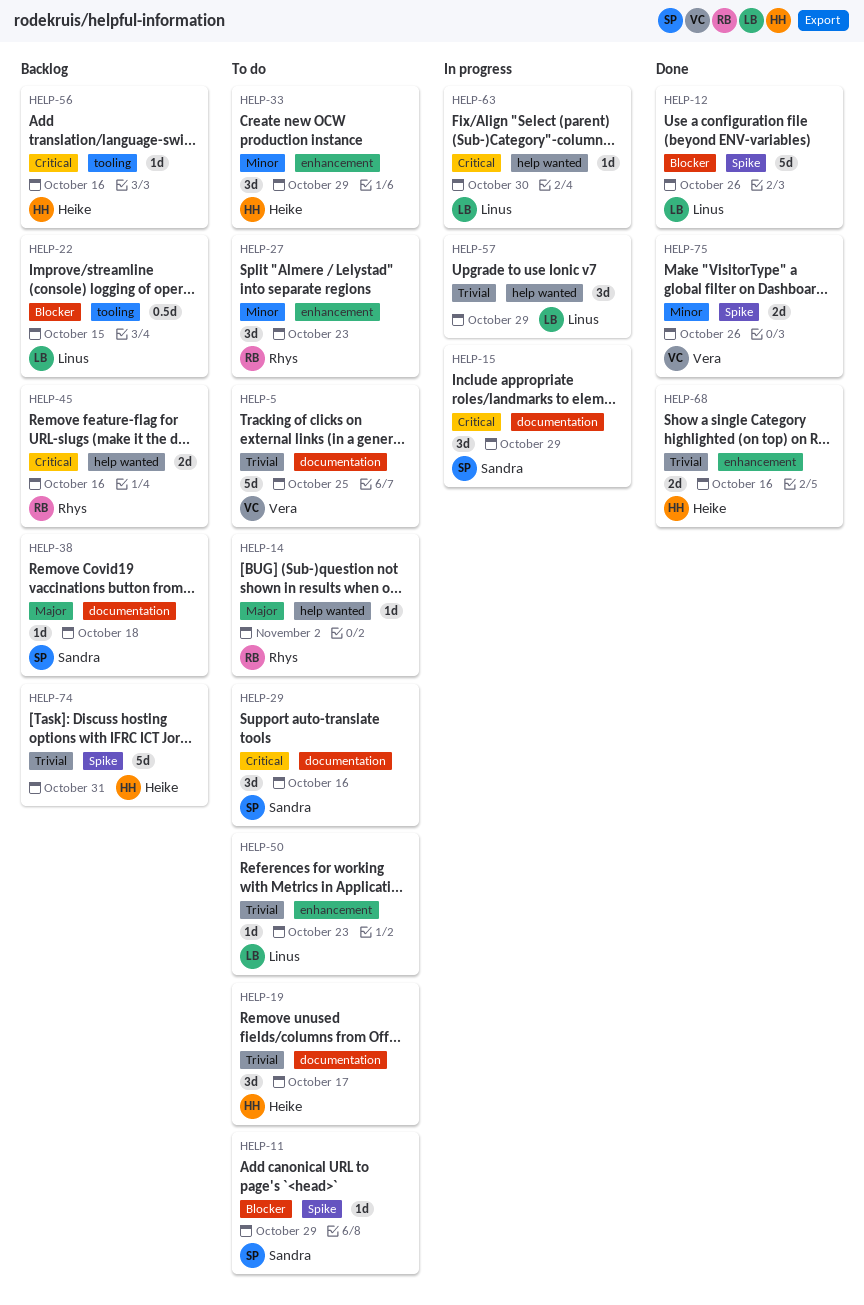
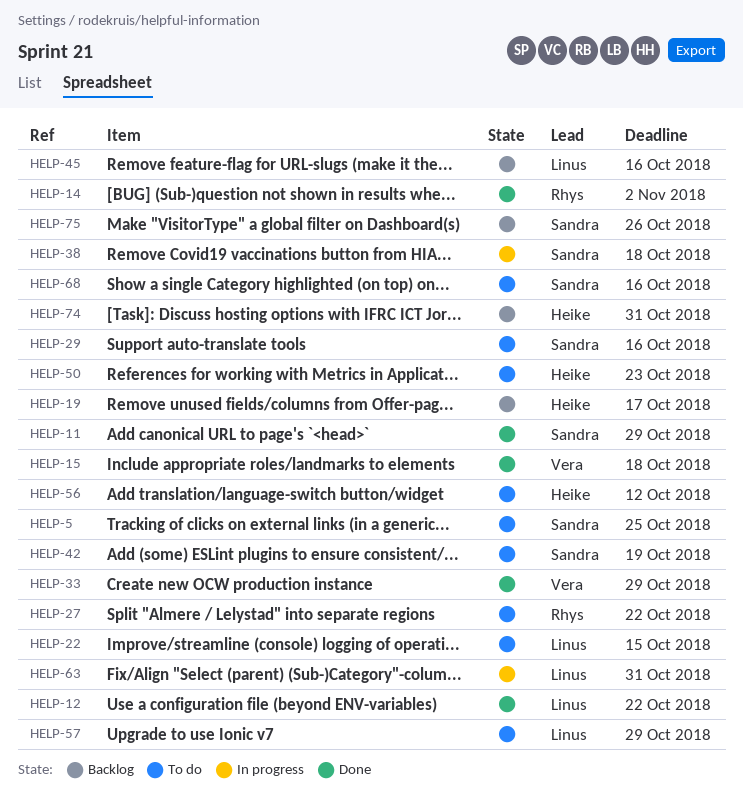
HELP-5, owner: Vera -> Sandra
HELP-11, status: To do -> Done
HELP-12, due: Oct 26 -> Oct 22
HELP-14, status: To do -> Done
HELP-15, status: In progress -> Done
HELP-15, owner: Sandra -> Vera
HELP-15, due: Oct 29 -> Oct 18
HELP-19, status: To do -> Backlog
HELP-22, status: Backlog -> To do
HELP-27, due: Oct 23 -> Oct 22
HELP-33, status: To do -> Done
HELP-33, owner: Heike -> Vera
HELP-38, status: Backlog -> In progress
HELP-42: none -> present
HELP-45, owner: Rhys -> Linus
HELP-50, owner: Linus -> Heike
HELP-56, status: Backlog -> To do
HELP-56, due: Oct 16 -> Oct 12
HELP-57, status: In progress -> To do
HELP-63, due: Oct 30 -> Oct 31
HELP-68, status: Done -> To do
HELP-68, owner: Heike -> Sandra
HELP-75, status: Done -> Backlog
HELP-75, owner: Vera -> Sandra

